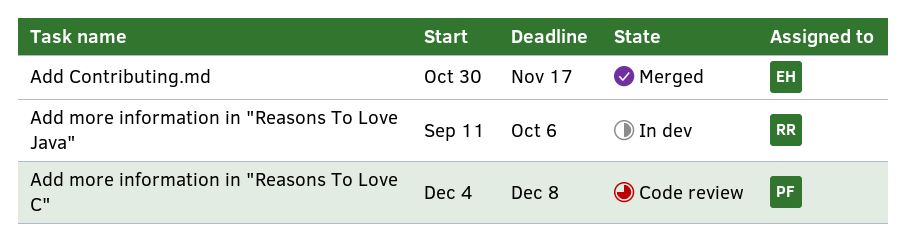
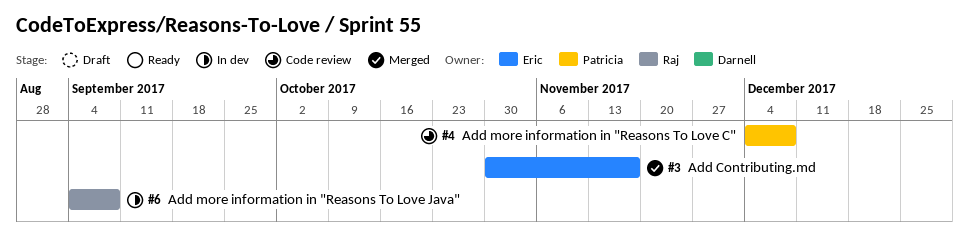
Add more information in "Reasons To Love Java", start: Sep 11 -> Sep 4
Add more information in "Reasons To Love Java", due: Oct 6 -> Sep 8

